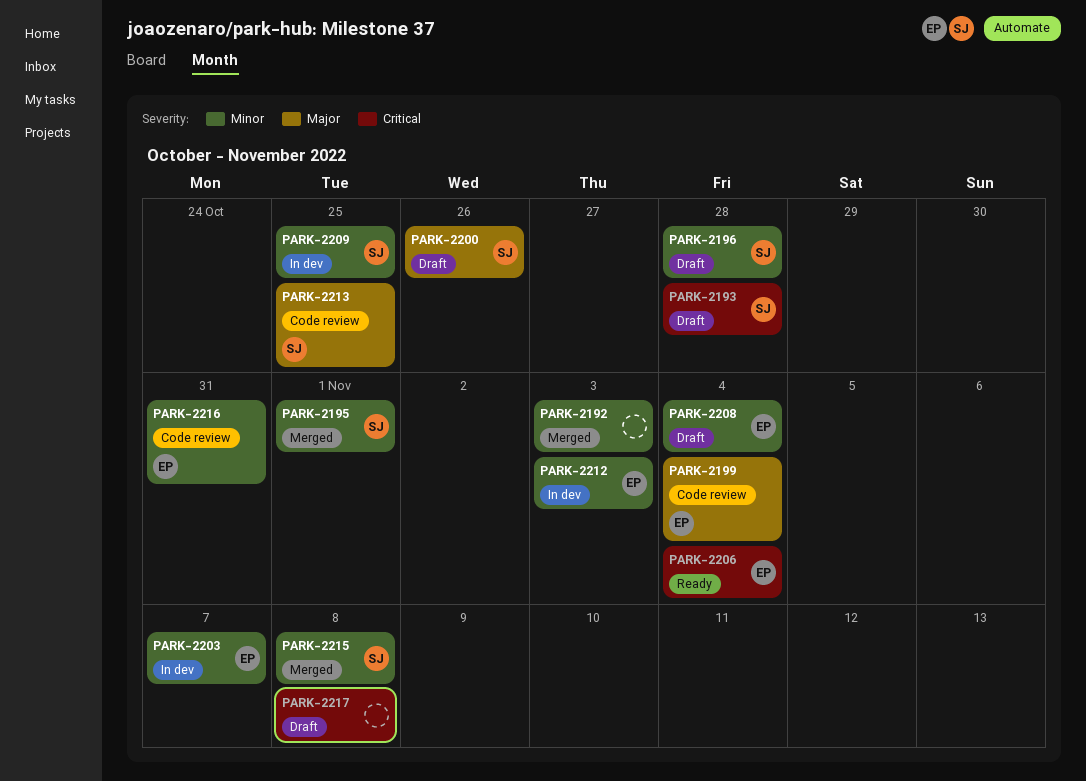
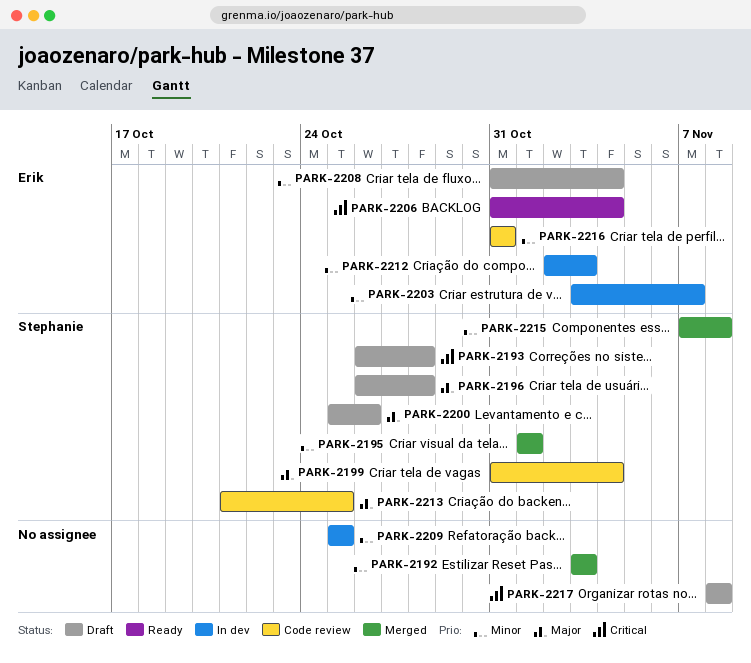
PARK-2196, priority: Minor -> Major
PARK-2199, owner: Erik -> Stephanie
PARK-2209, owner: Stephanie -> none

